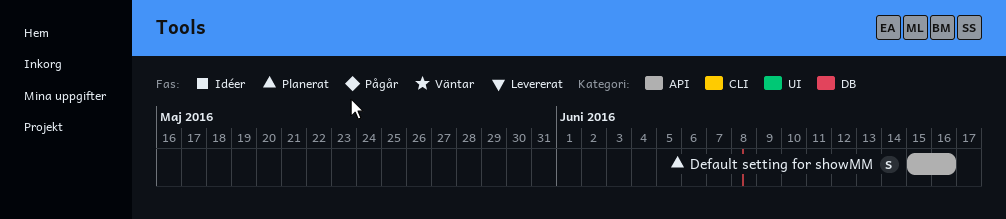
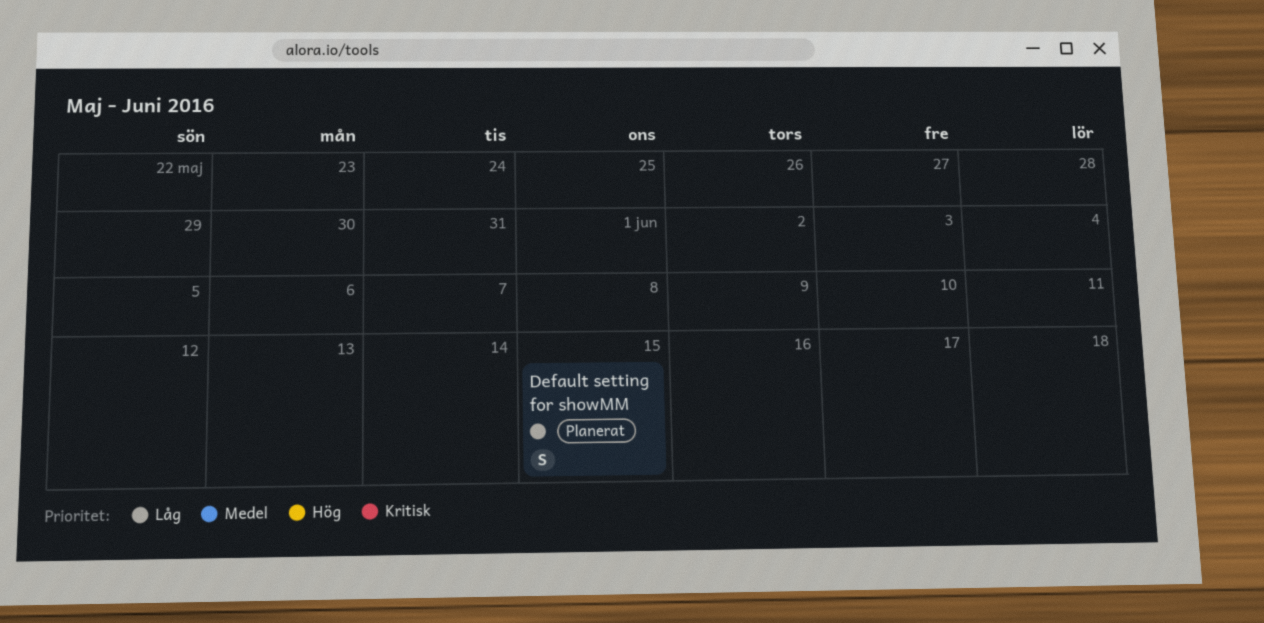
Default setting for showMM, due: Jun 16 -> Jun 15

